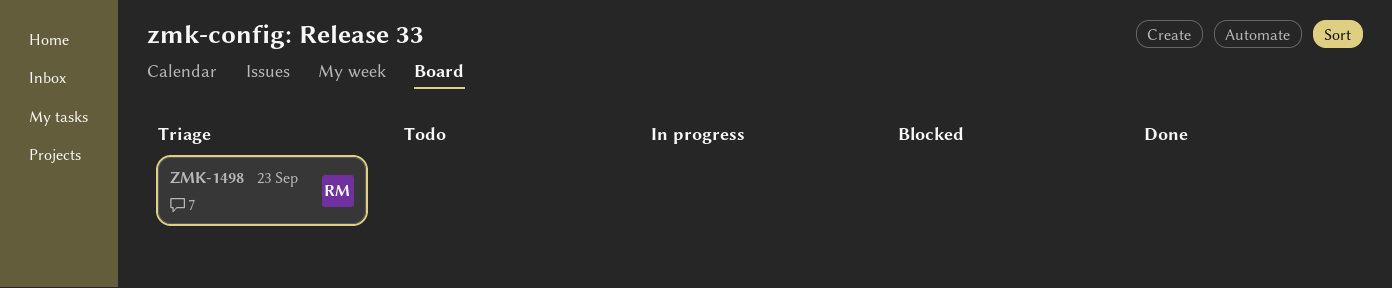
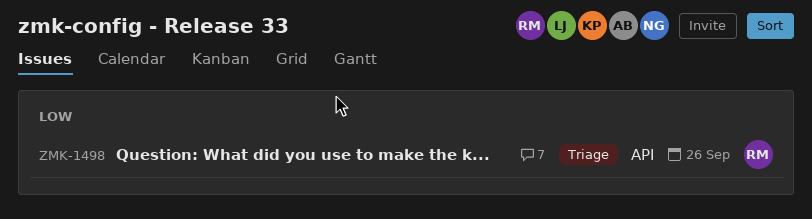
ZMK-1498, due: Sep 23 -> Sep 26

